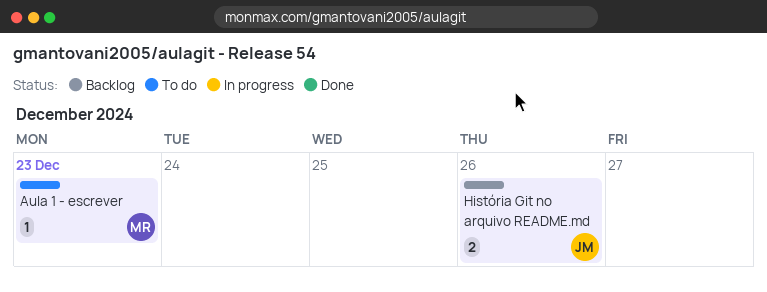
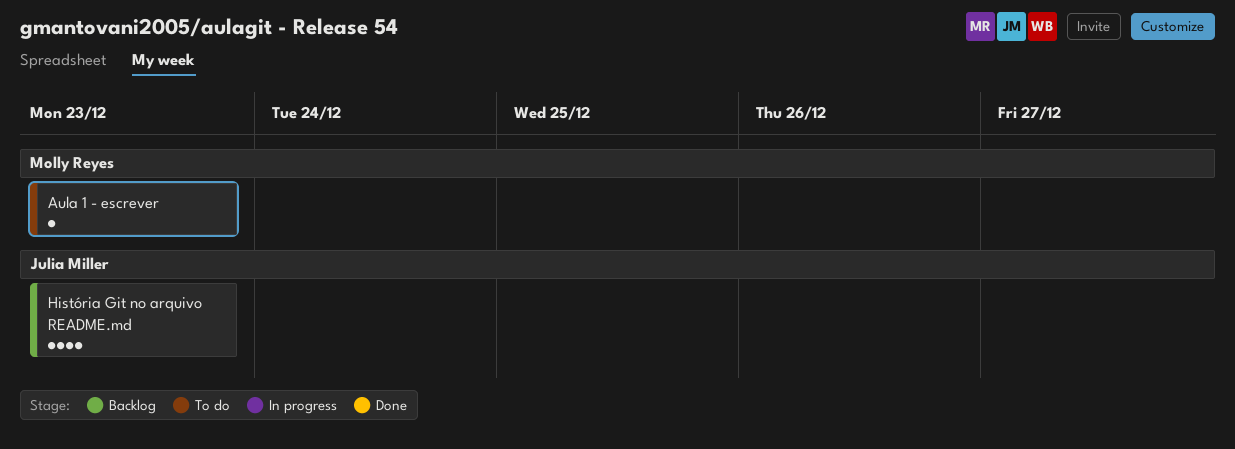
História Git no arquivo README.md, estimate: 2 -> 4
História Git no arquivo README.md, due: Dec 26 -> Dec 23

